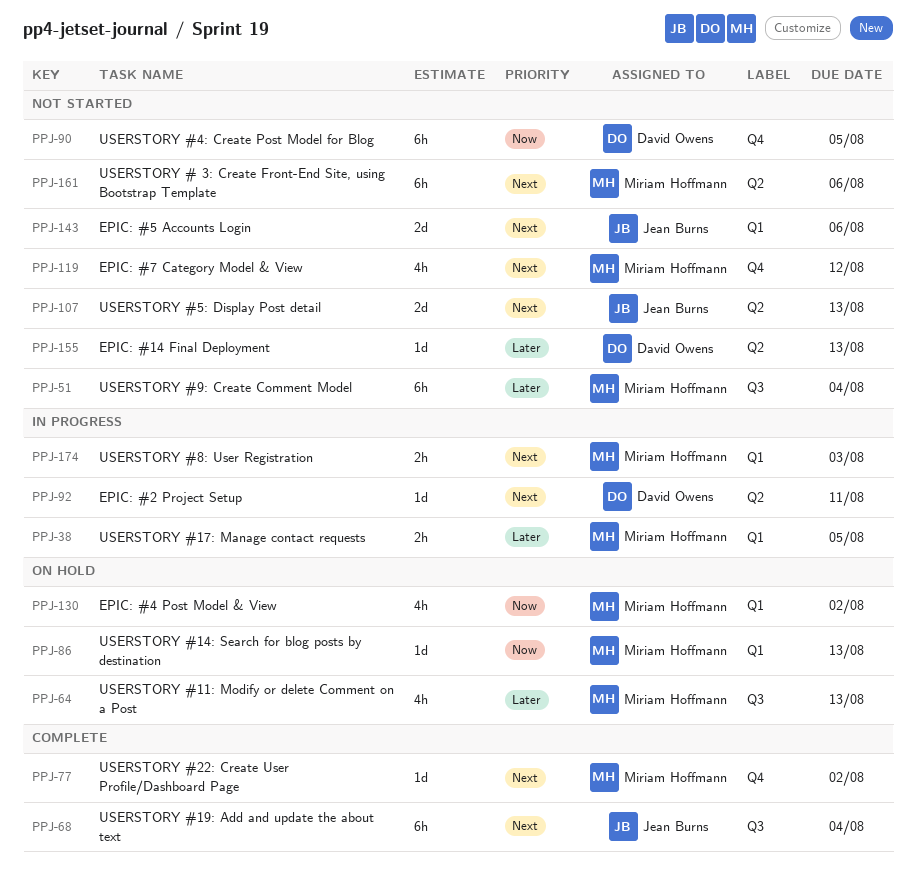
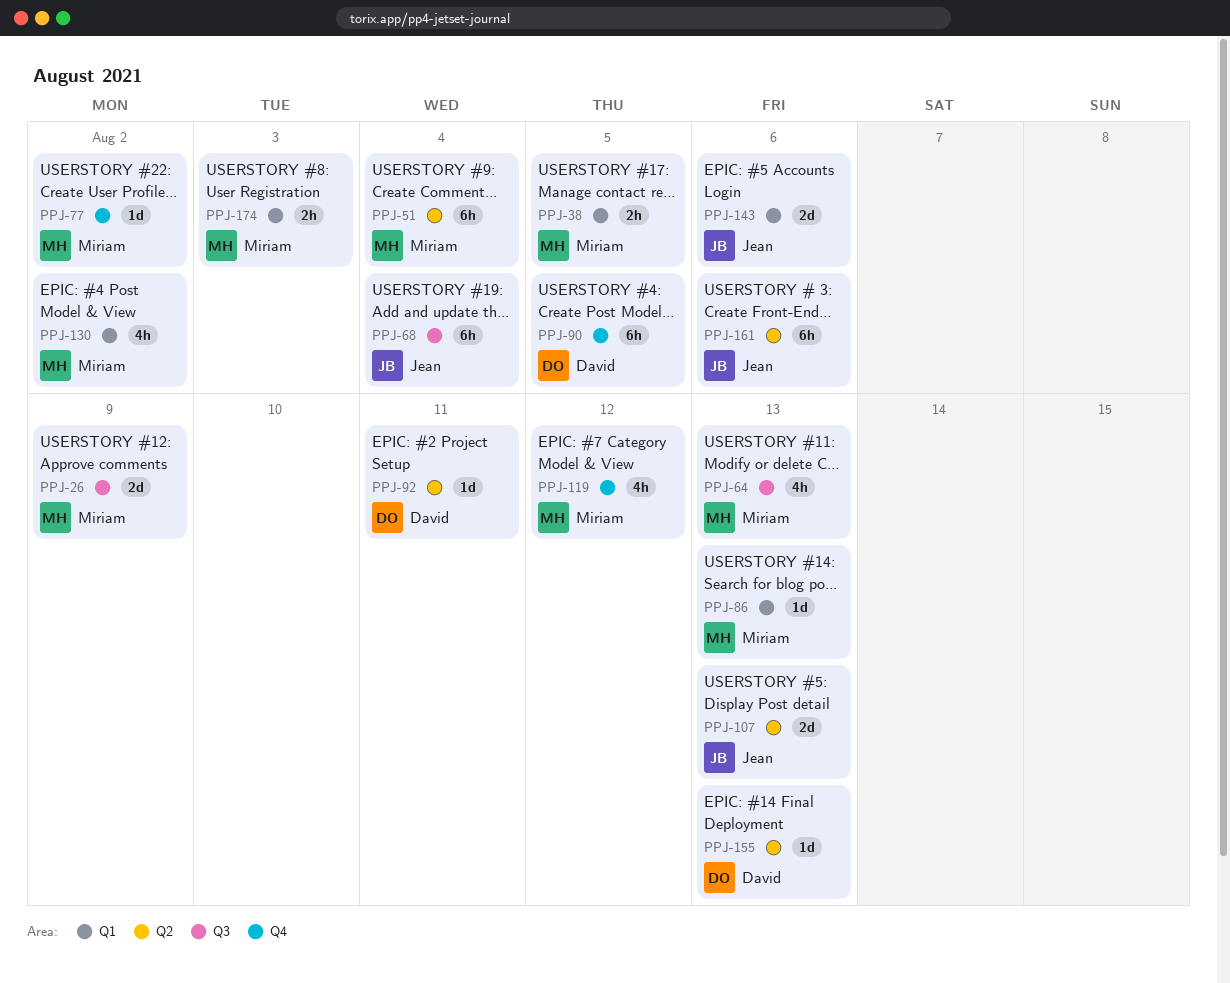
PPJ-26: none -> present
PPJ-51, label: Q3 -> Q2
PPJ-161, owner: Miriam Hoffmann -> Jean Burns

